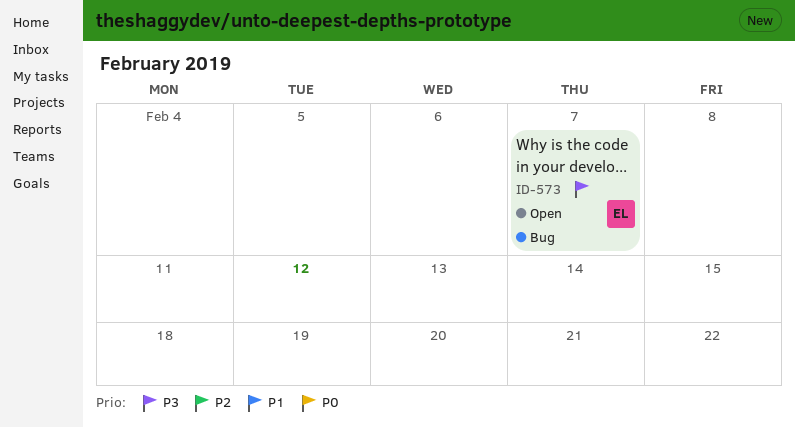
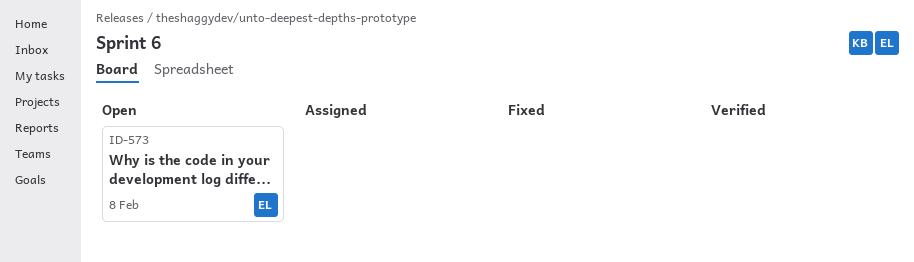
ID-573, due: Feb 7 -> Feb 8

